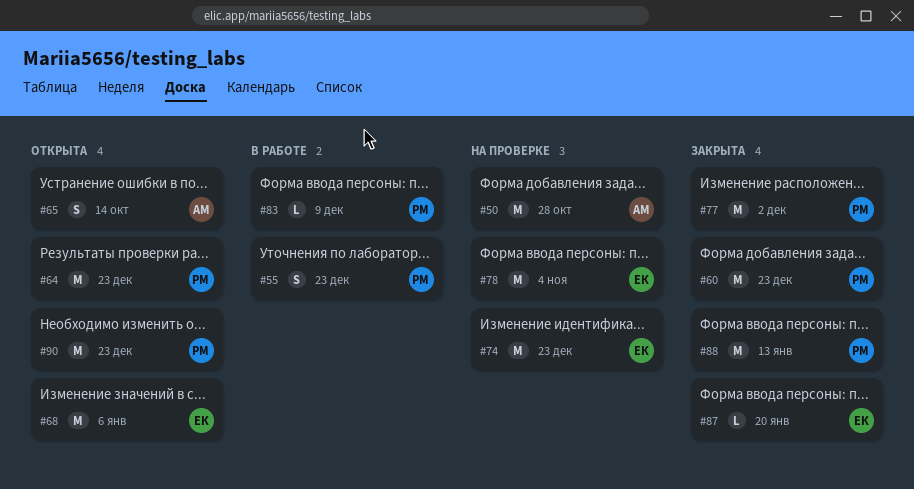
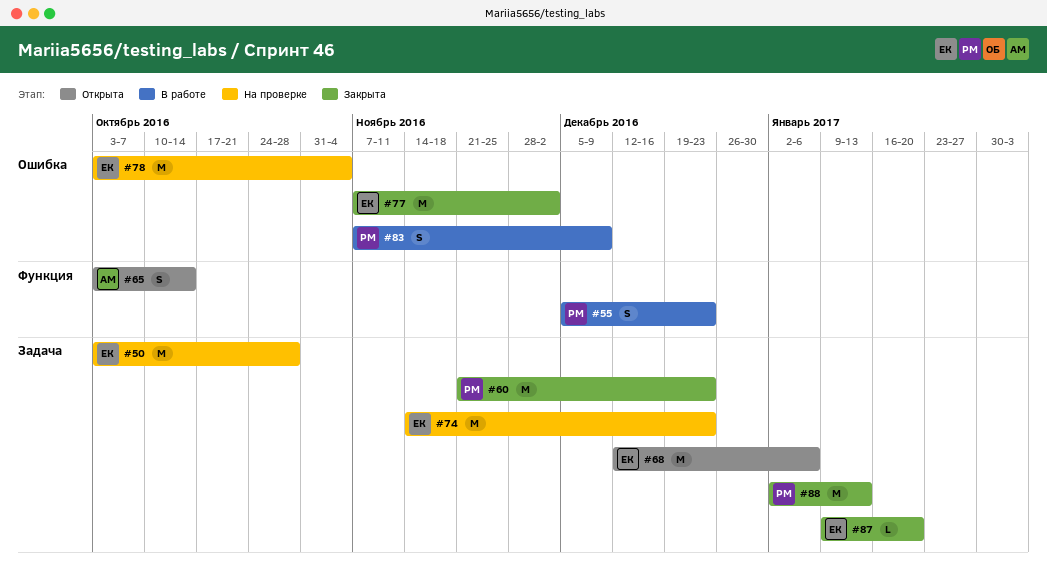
#50, owner: АМ -> ЕК
#64: present -> none
#77, owner: РМ -> ЕК
#83, estimate: L -> S
#90: present -> none

